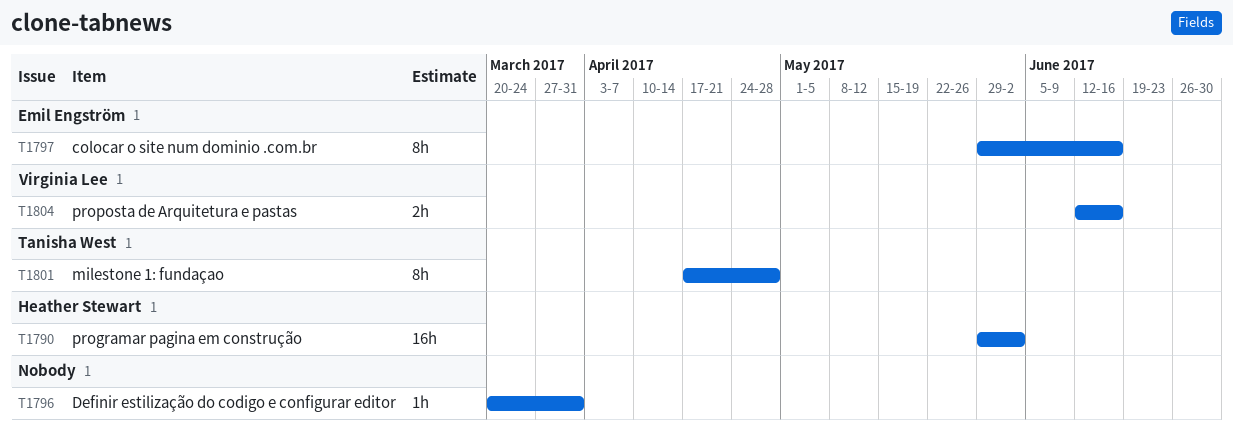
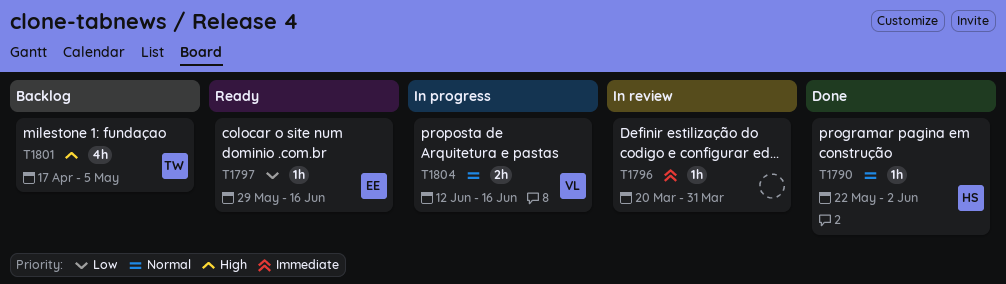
T1790, estimate: 16h -> 1h
T1790, start: May 29 -> May 22
T1797, estimate: 8h -> 1h
T1801, estimate: 8h -> 4h
T1801, due: Apr 28 -> May 5

